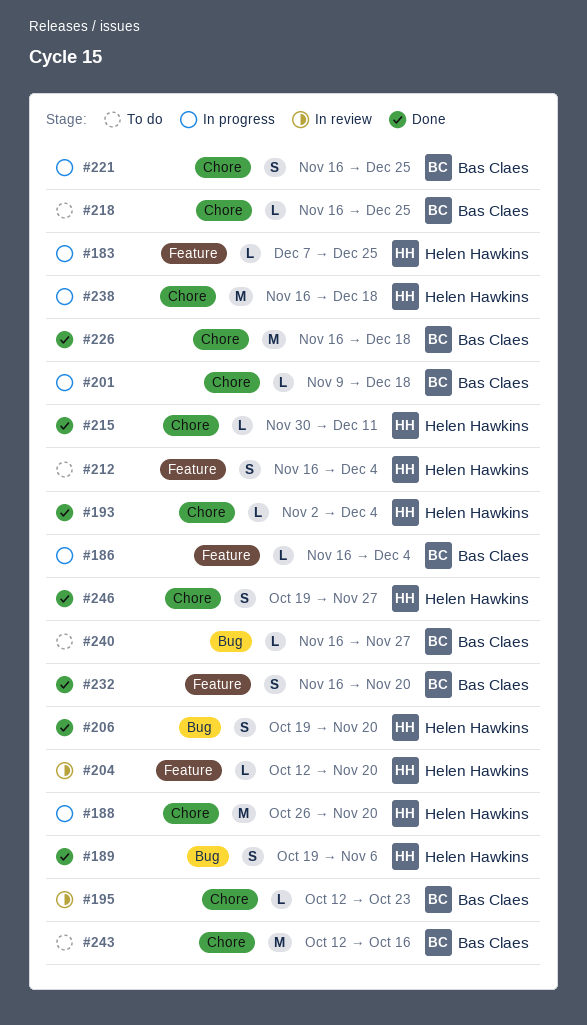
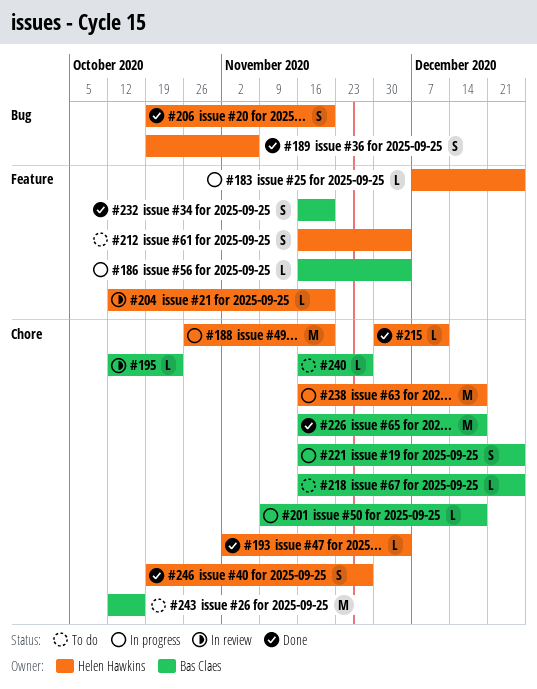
#240, label: Bug -> Chore

